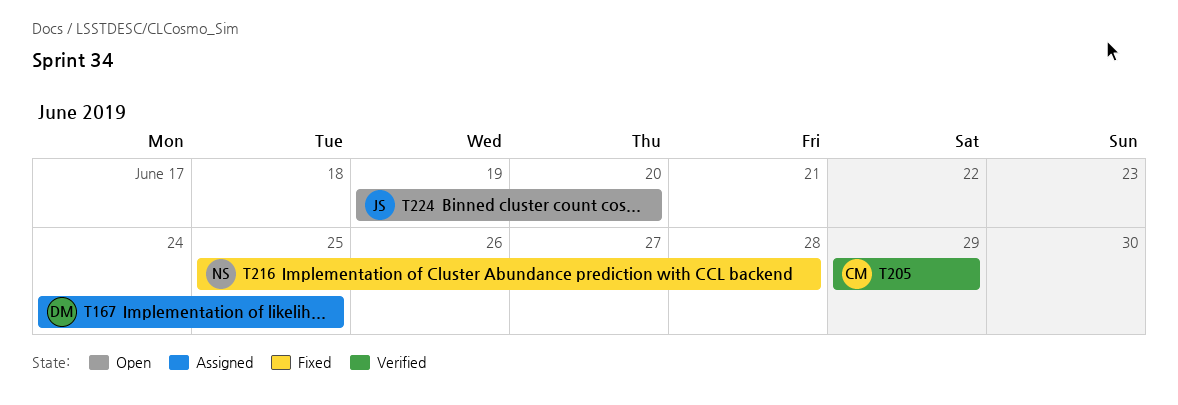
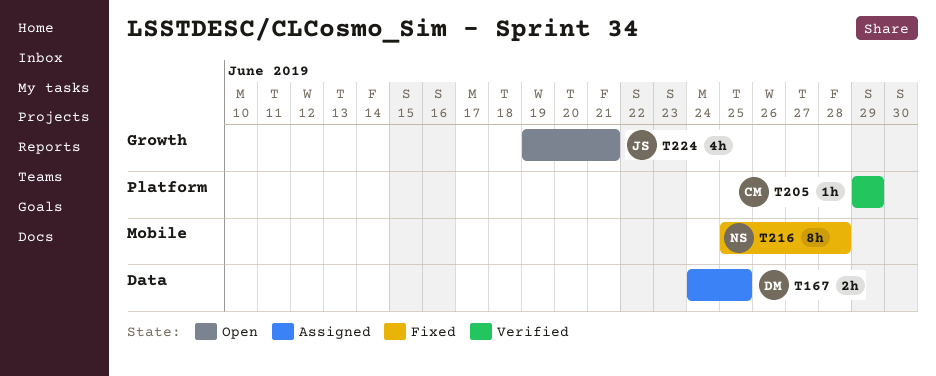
T224, due: Jun 20 -> Jun 21

